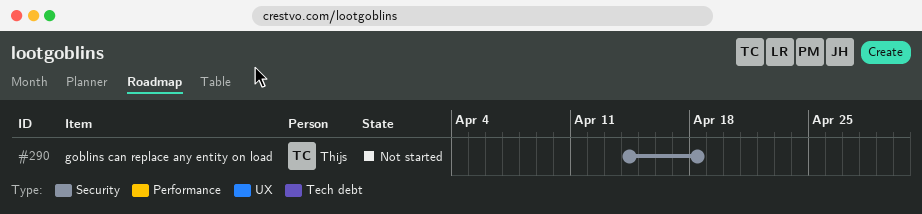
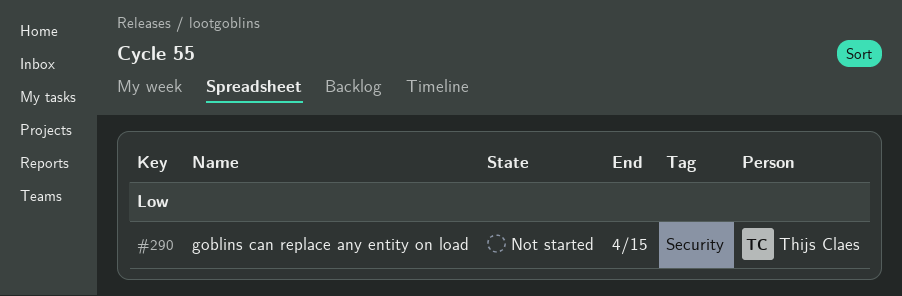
#290, due: Apr 18 -> Apr 15

